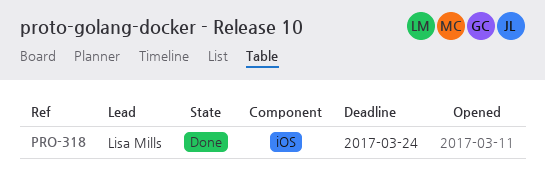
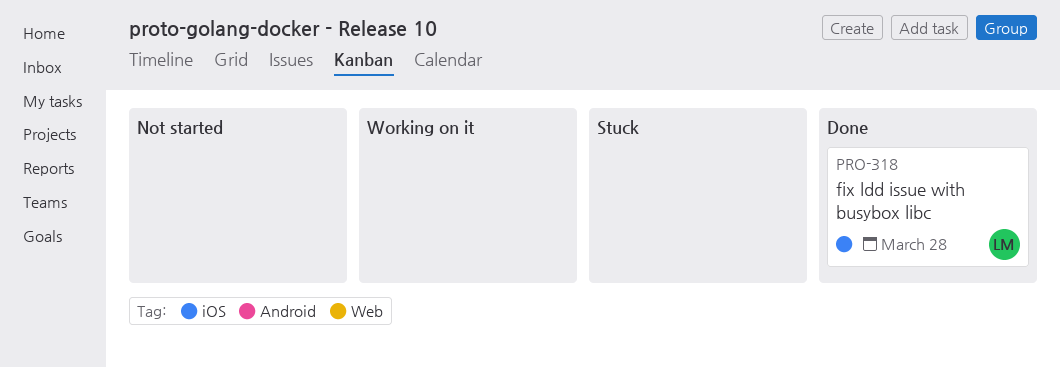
PRO-318, due: Mar 24 -> Mar 28

